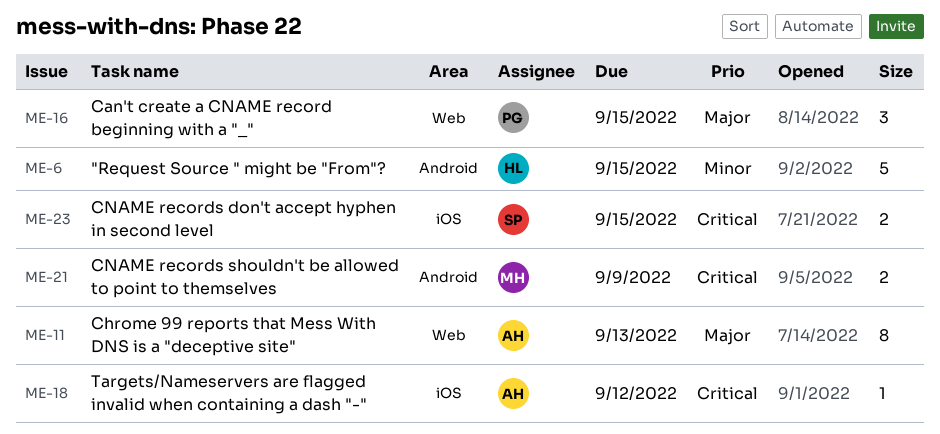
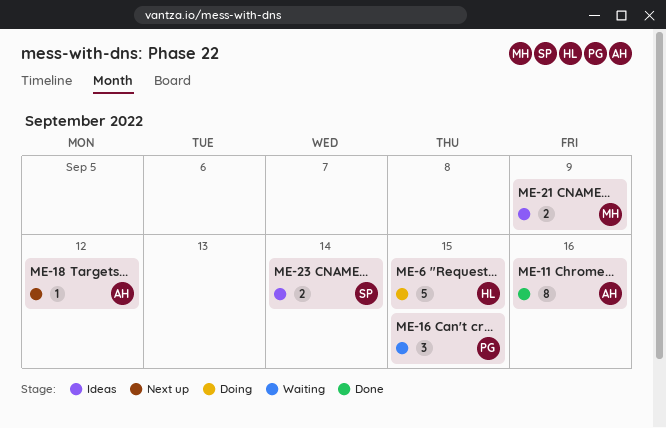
ME-11, due: Sep 13 -> Sep 16
ME-23, due: Sep 15 -> Sep 14

